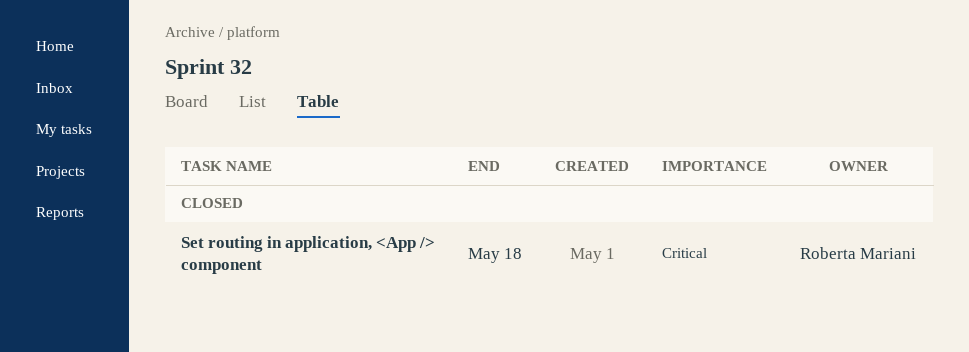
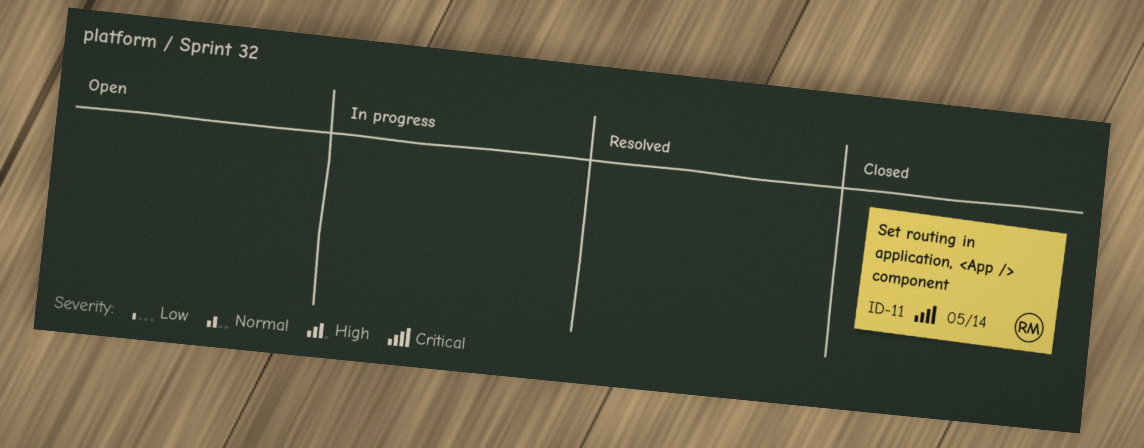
Set routing in application, <App /> component, due: May 18 -> May 14

